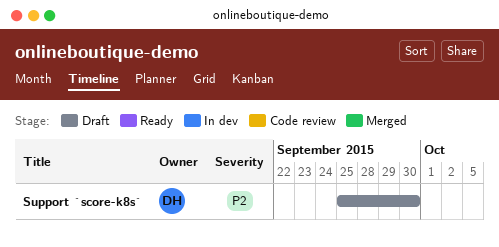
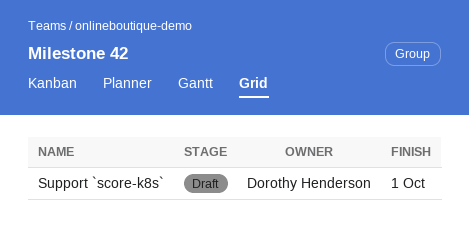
Support `score-k8s`, due: Sep 30 -> Oct 1

